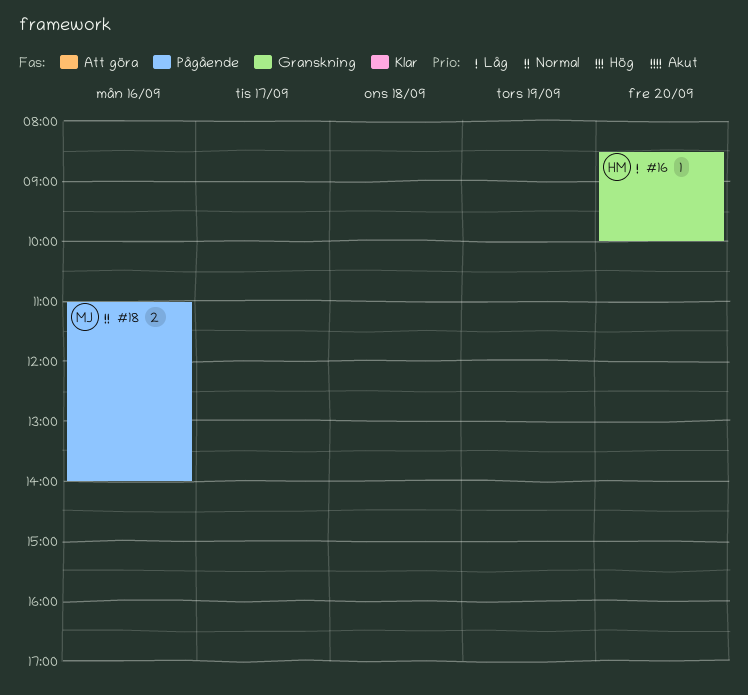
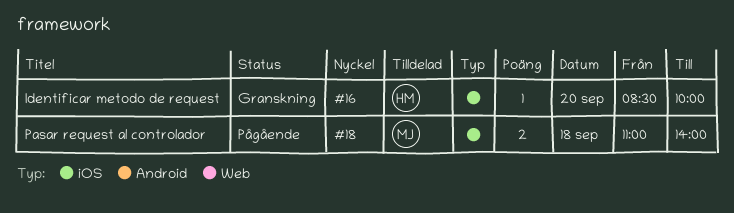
#18, day: Sep 16 -> Sep 18

